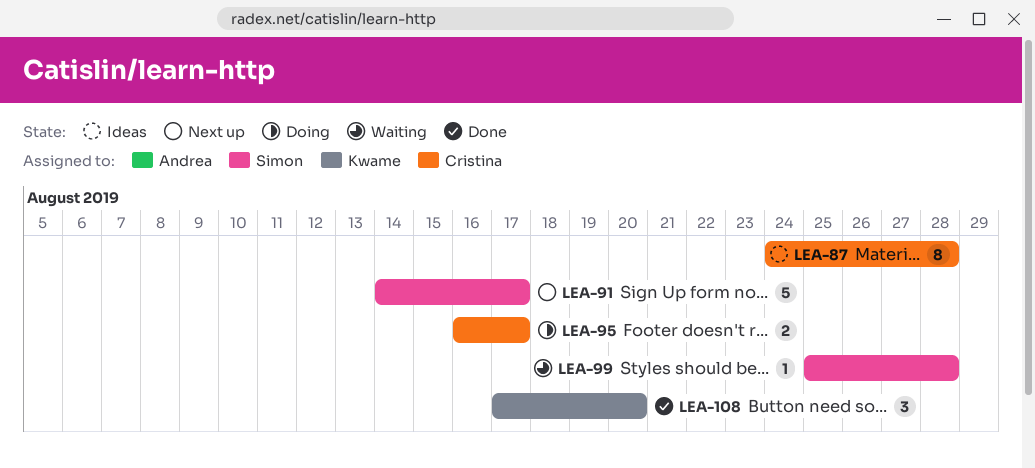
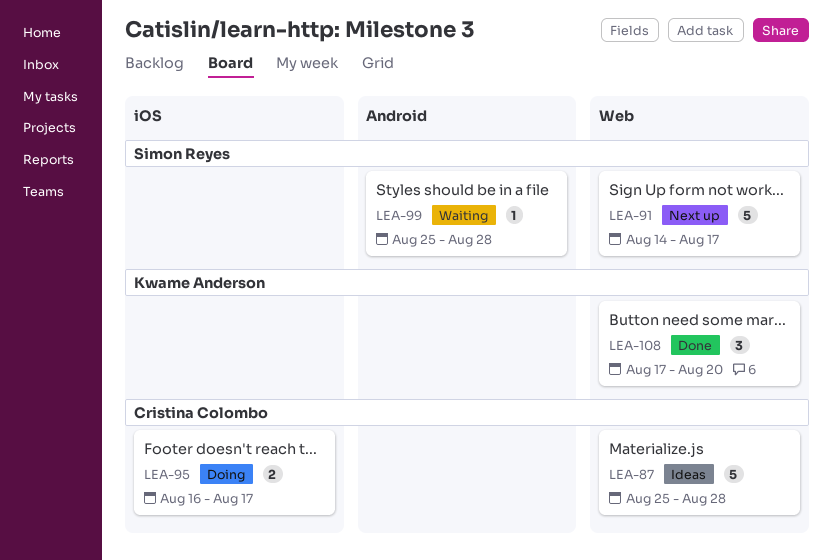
LEA-87, estimate: 8 -> 5
LEA-87, start: Aug 24 -> Aug 25

